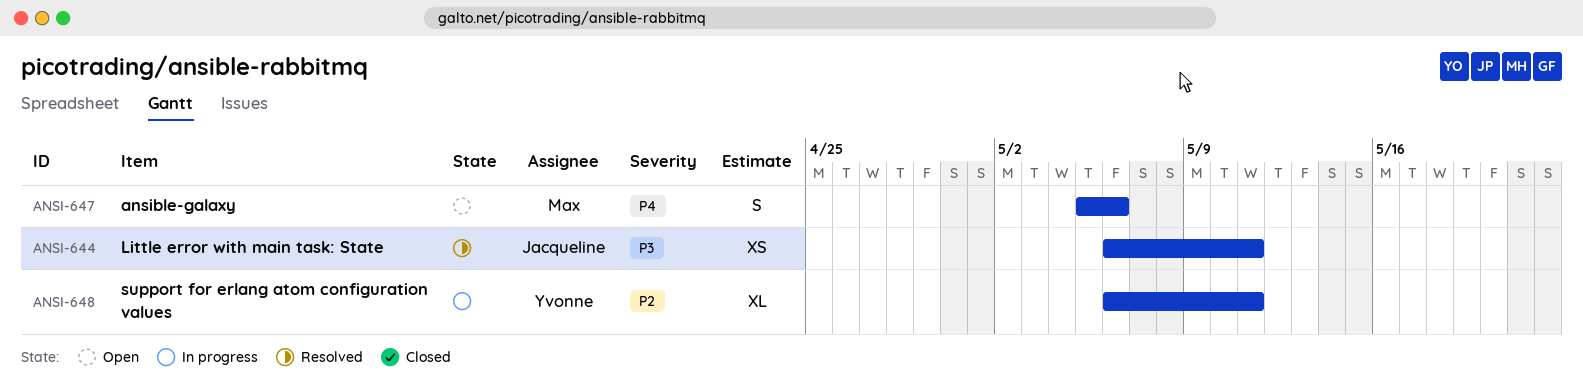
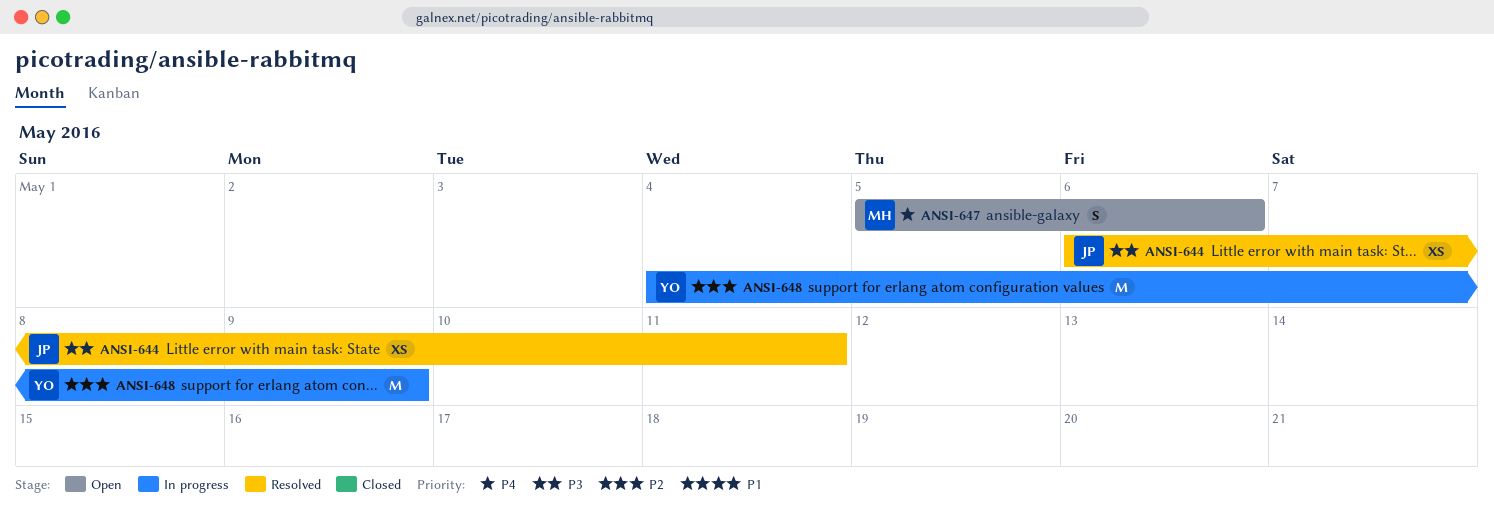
ANSI-648, estimate: XL -> M
ANSI-648, start: May 6 -> May 4
ANSI-648, due: May 11 -> May 9

